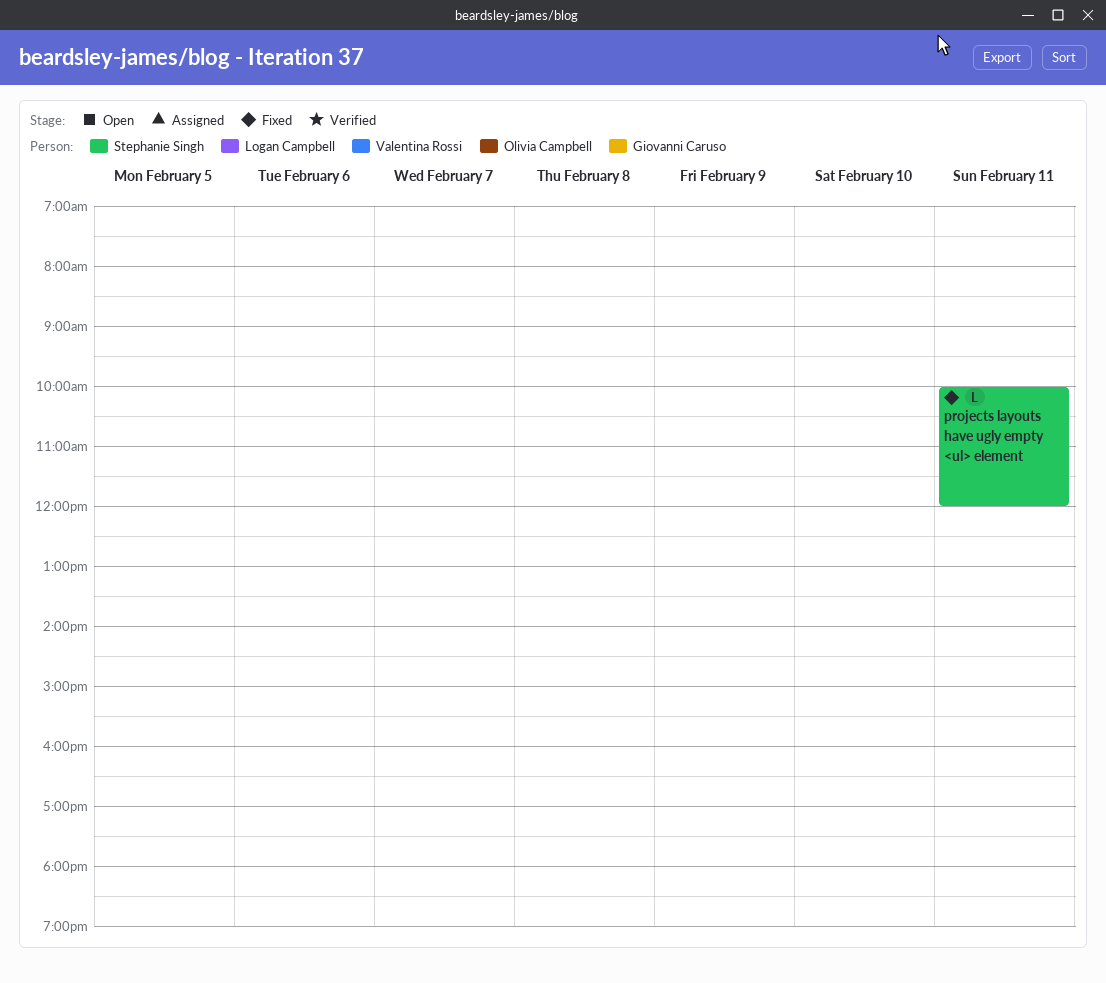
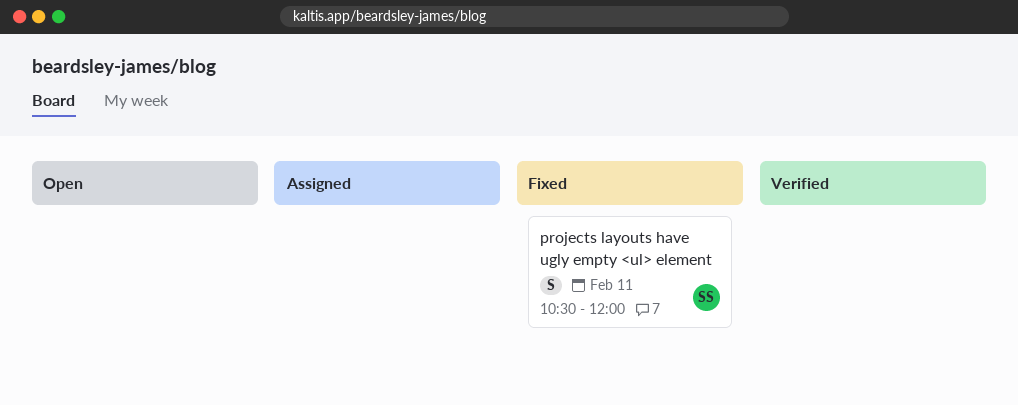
projects layouts have ugly empty <ul> element, estimate: L -> S
projects layouts have ugly empty <ul> element, begins: 10:00 -> 10:30

